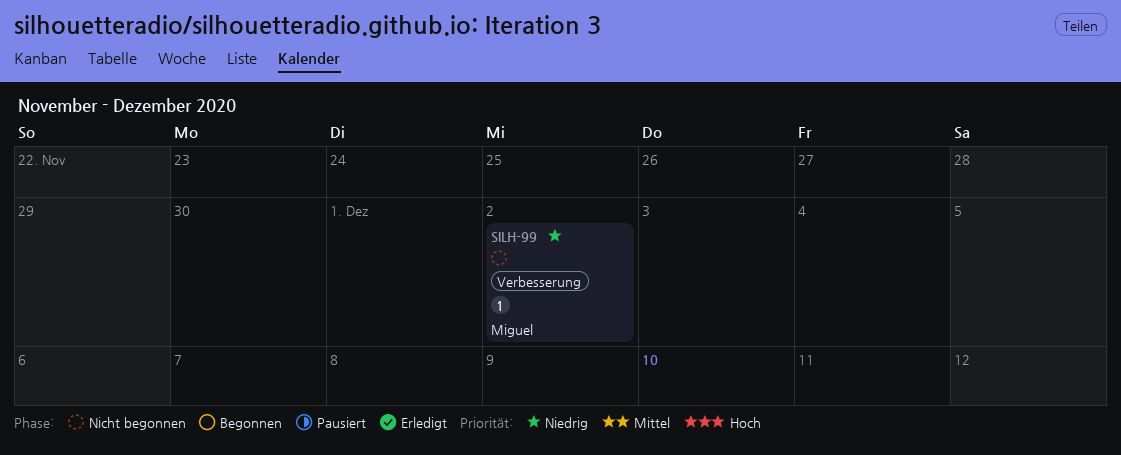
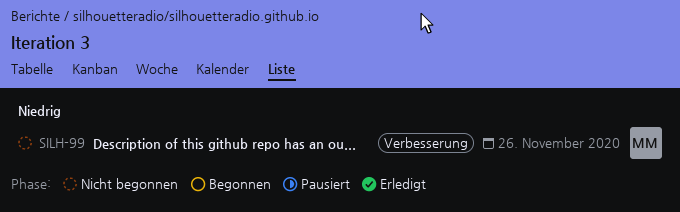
SILH-99, due: Dec 2 -> Nov 26

